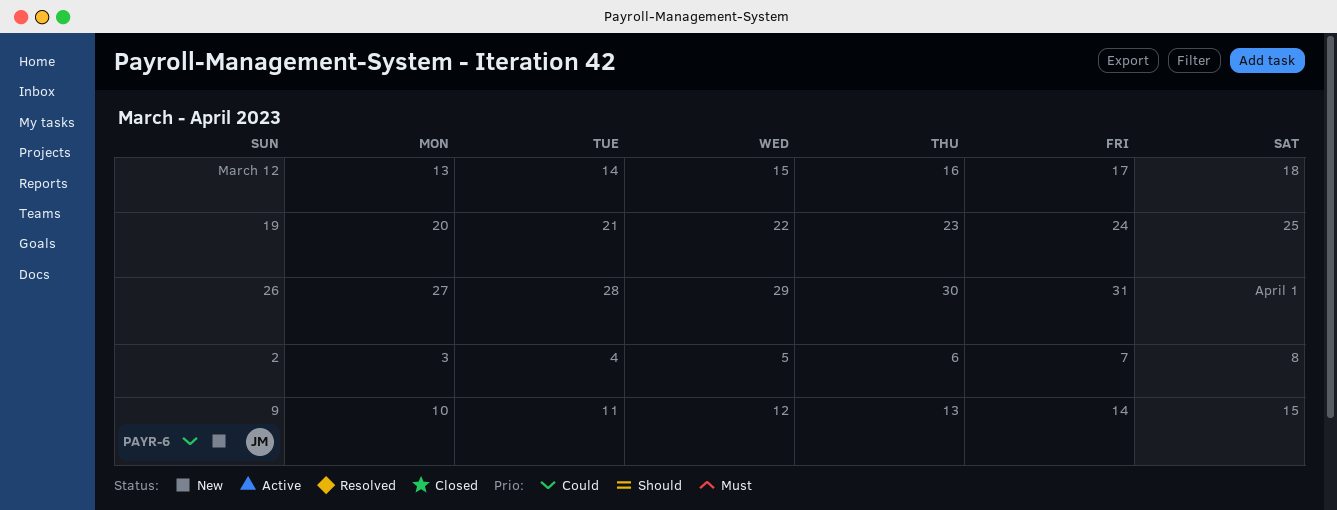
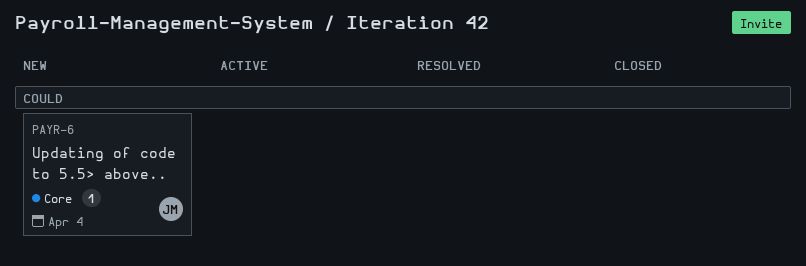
PAYR-6, due: Apr 9 -> Apr 4

